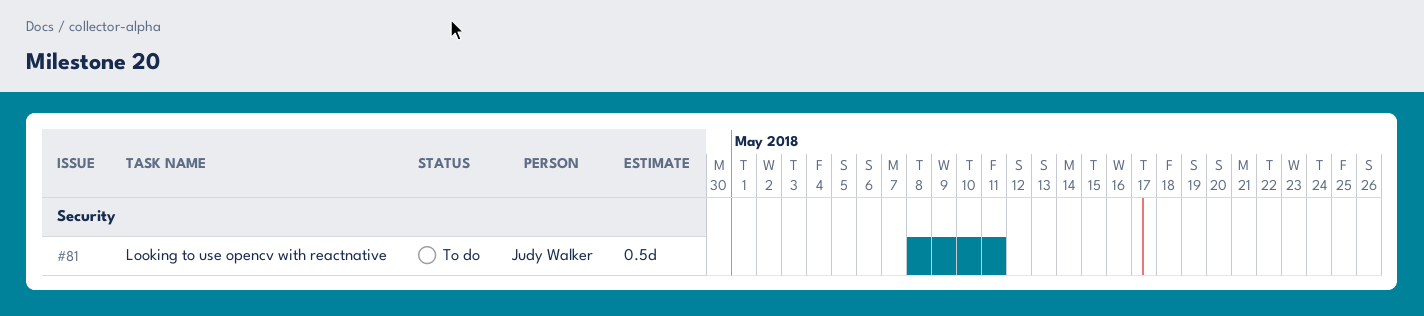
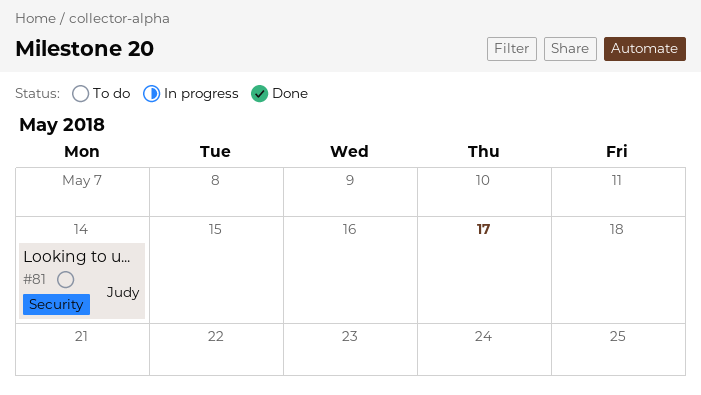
#81, due: May 11 -> May 14

